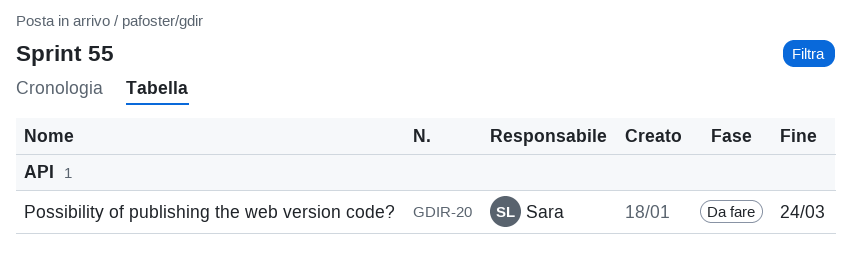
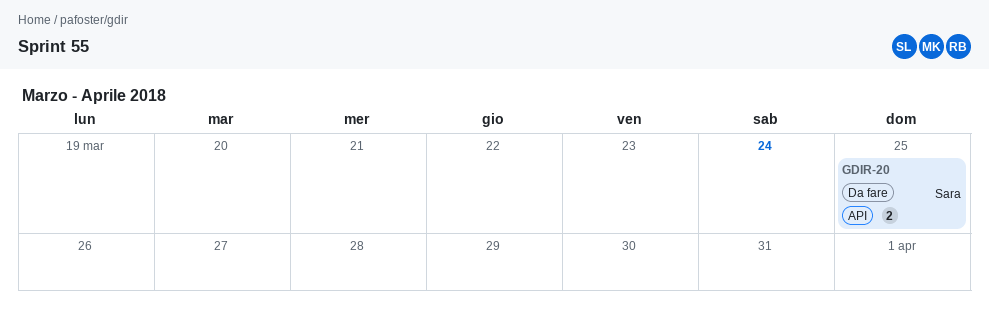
GDIR-20, due: Mar 24 -> Mar 25

